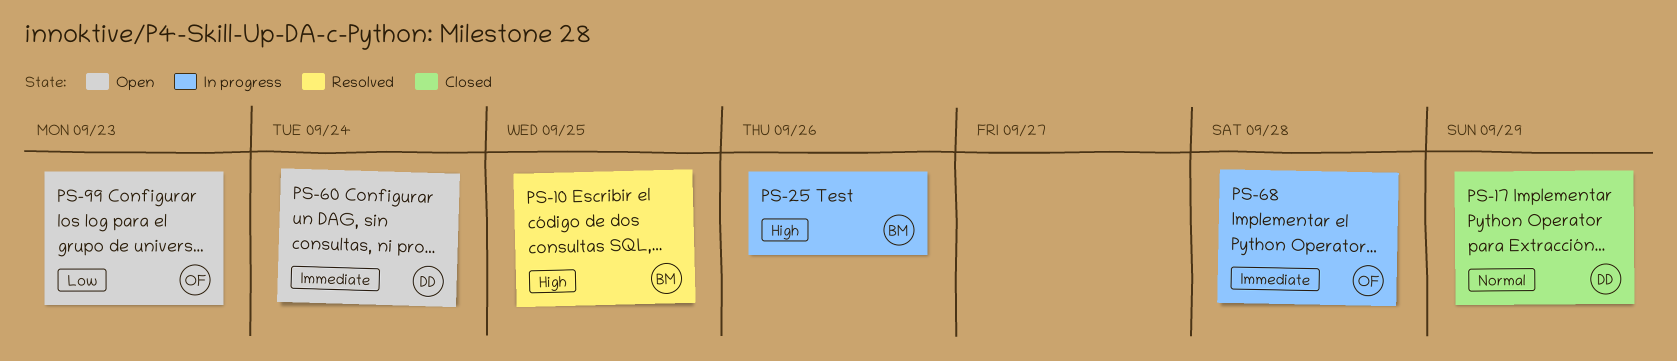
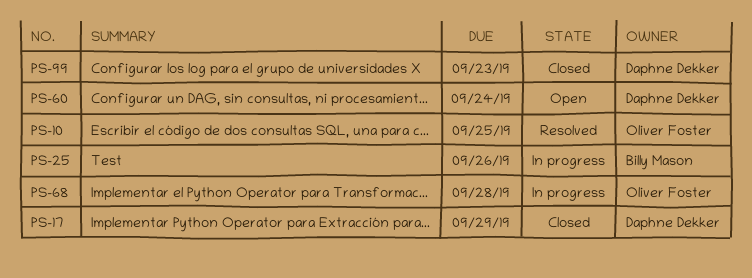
PS-10, owner: Billy Mason -> Oliver Foster
PS-99, status: Open -> Closed
PS-99, owner: Oliver Foster -> Daphne Dekker

